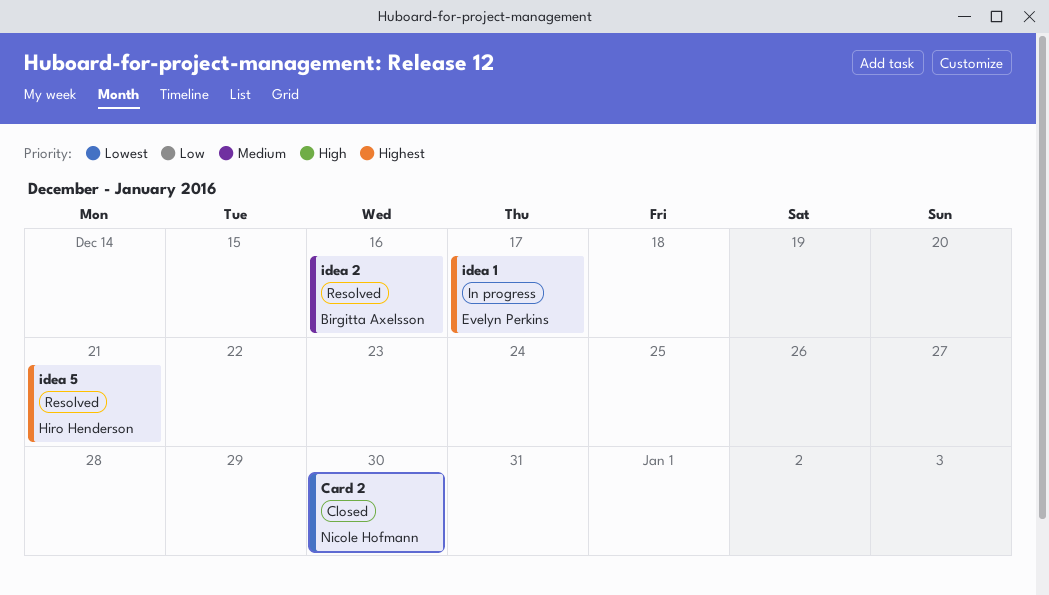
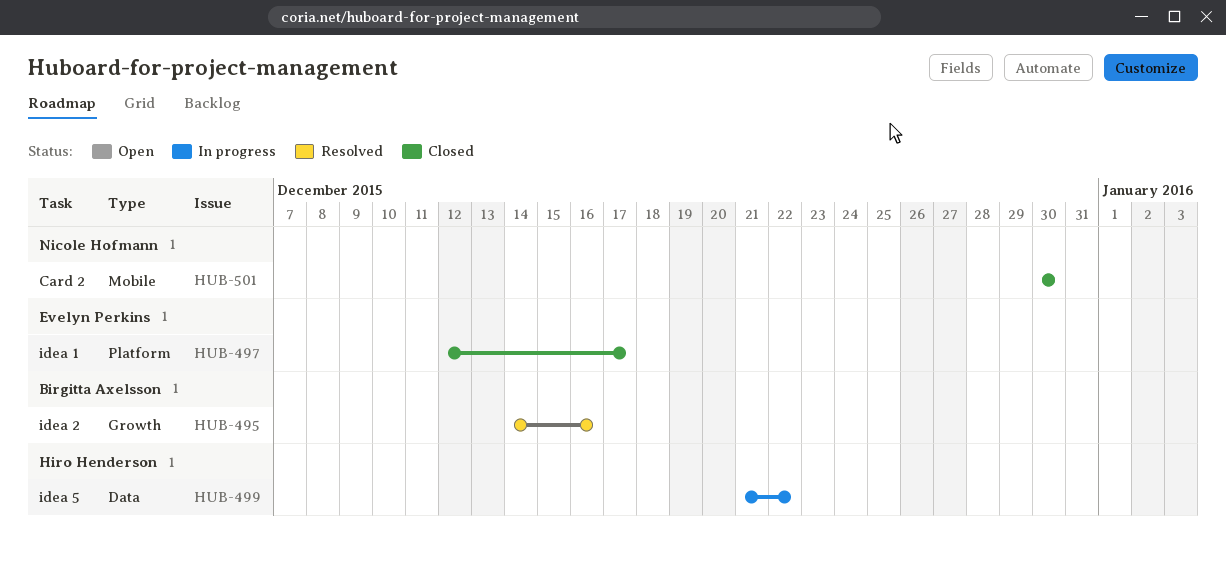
idea 1, status: In progress -> Closed
idea 5, status: Resolved -> In progress
idea 5, due: Dec 21 -> Dec 22

